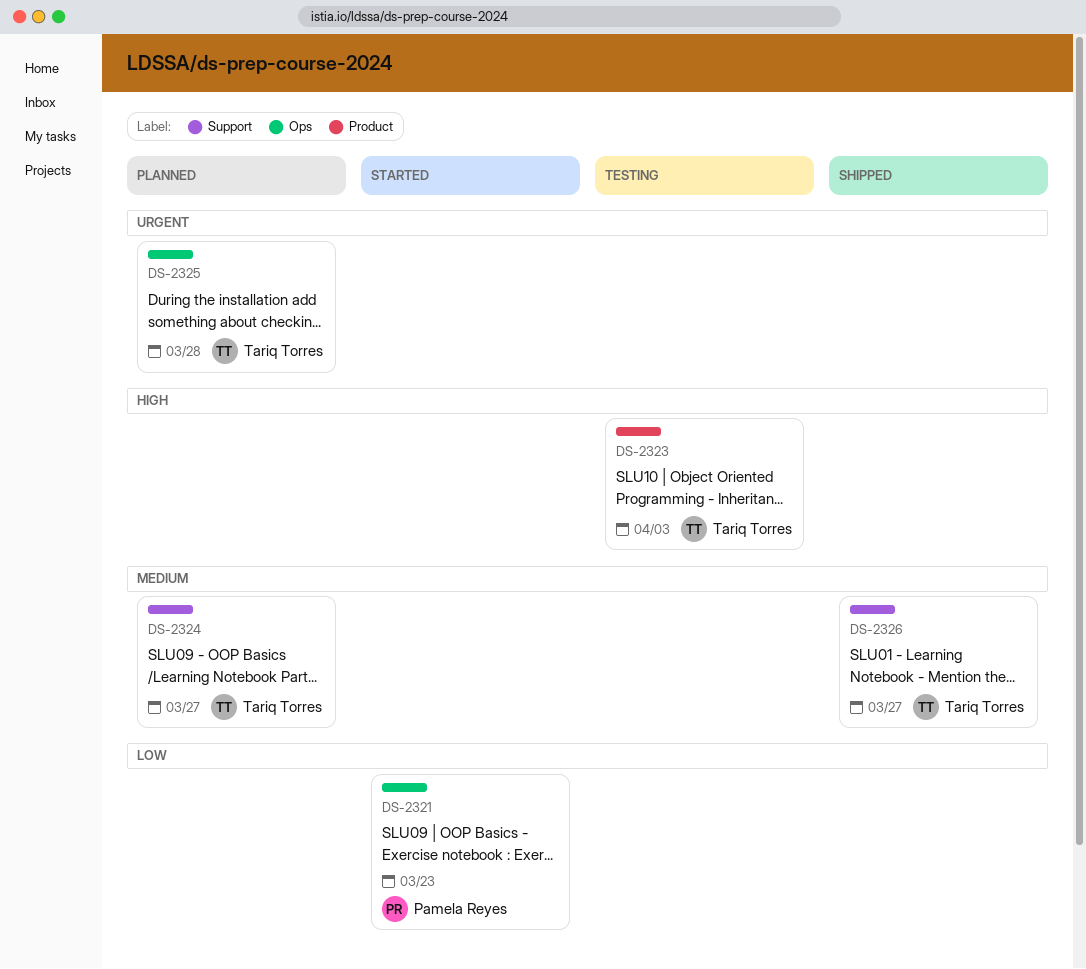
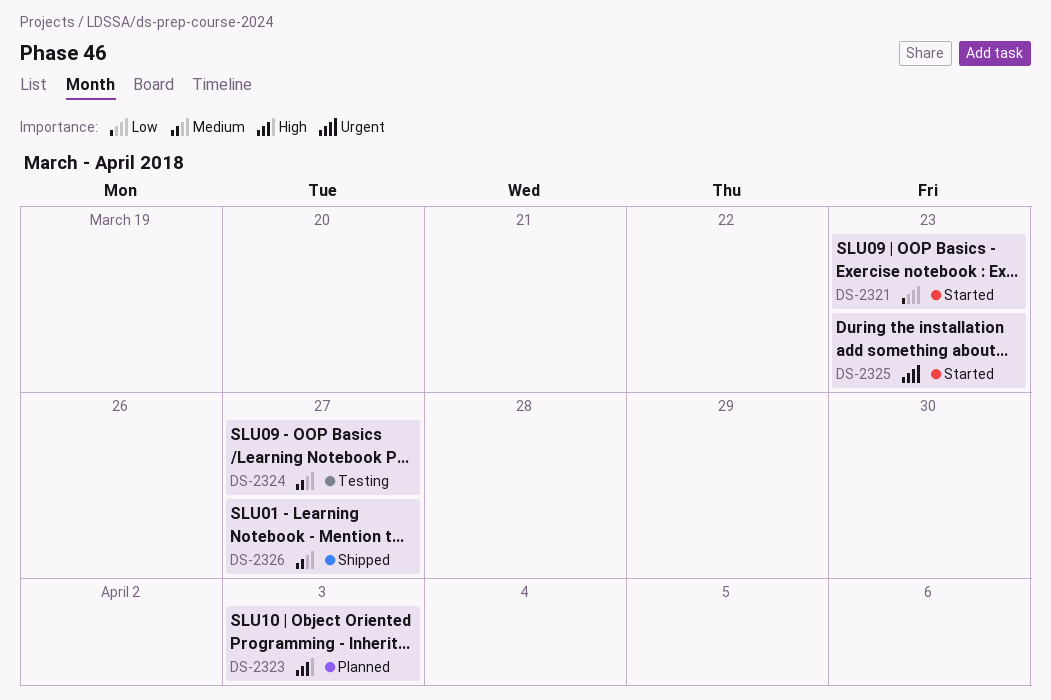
DS-2323, status: Testing -> Planned
DS-2324, status: Planned -> Testing
DS-2325, status: Planned -> Started
DS-2325, due: Mar 28 -> Mar 23

